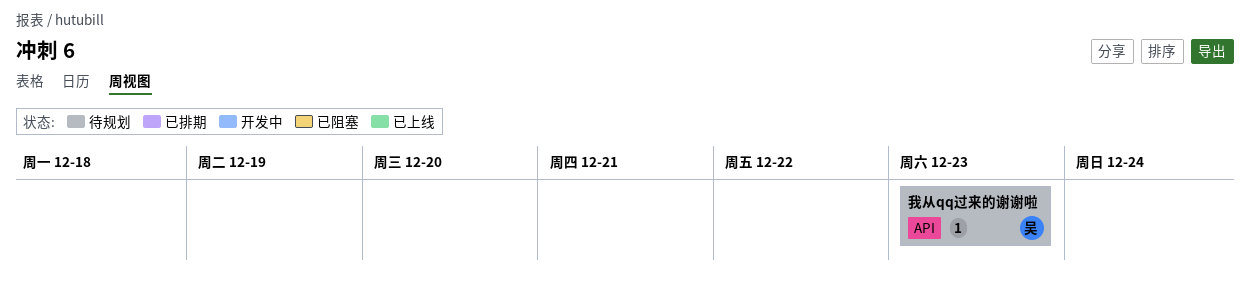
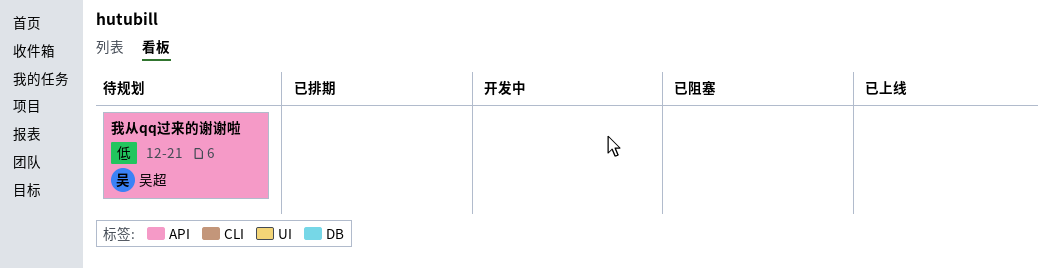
我从qq过来的谢谢啦, due: Dec 23 -> Dec 21

